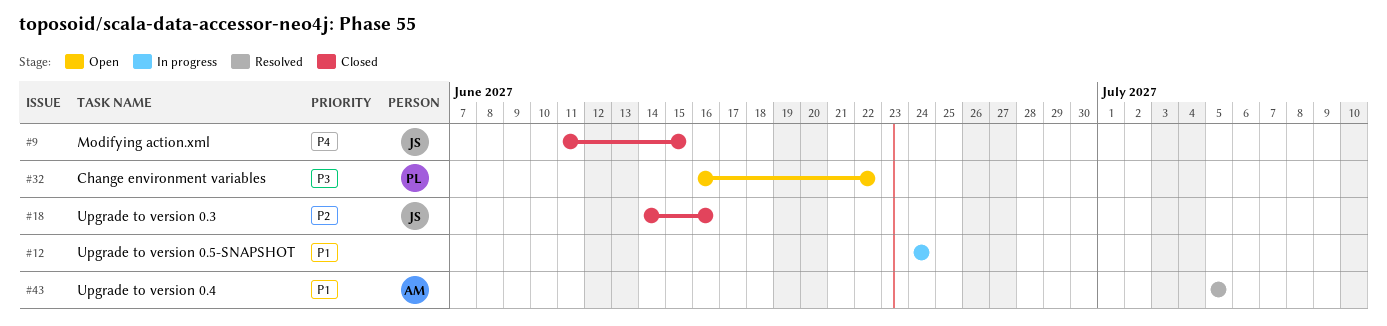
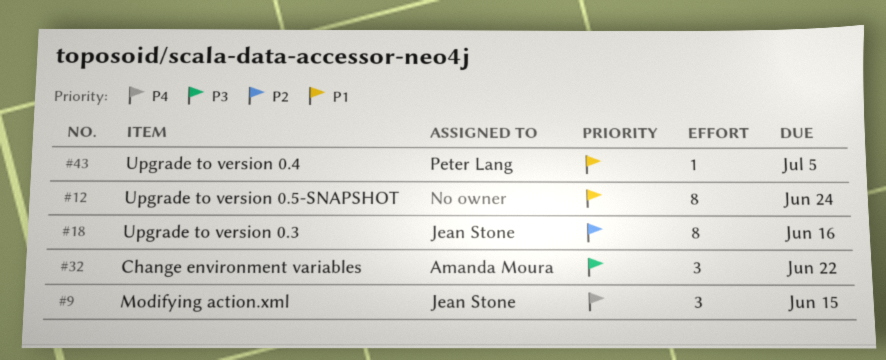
#32, owner: Peter Lang -> Amanda Moura
#43, owner: Amanda Moura -> Peter Lang

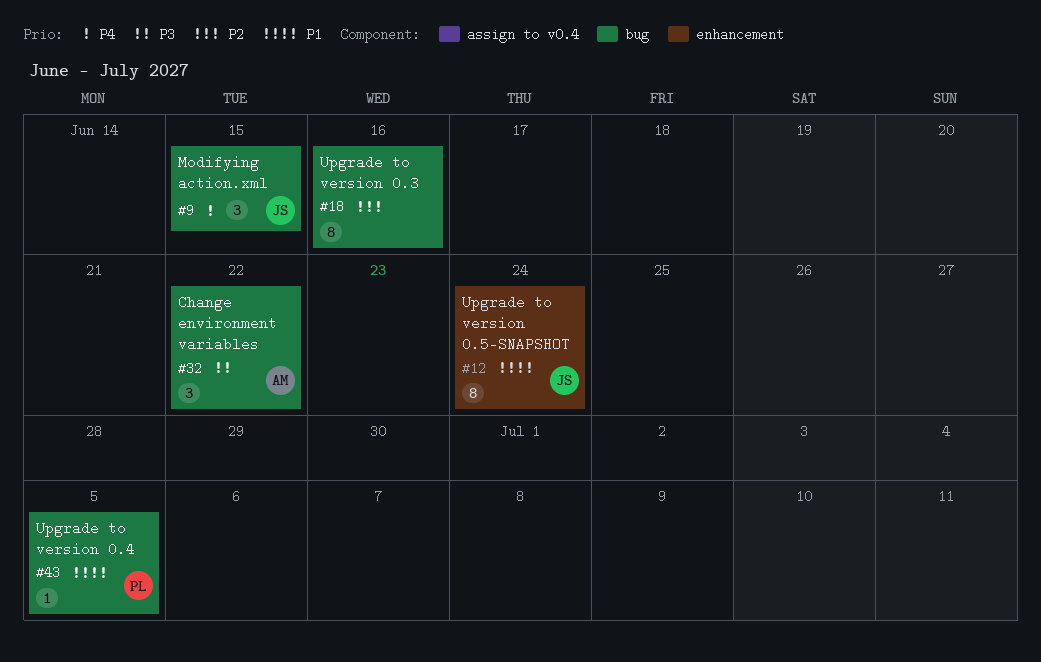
#12, owner: none -> Jean Stone
#18, owner: Jean Stone -> none

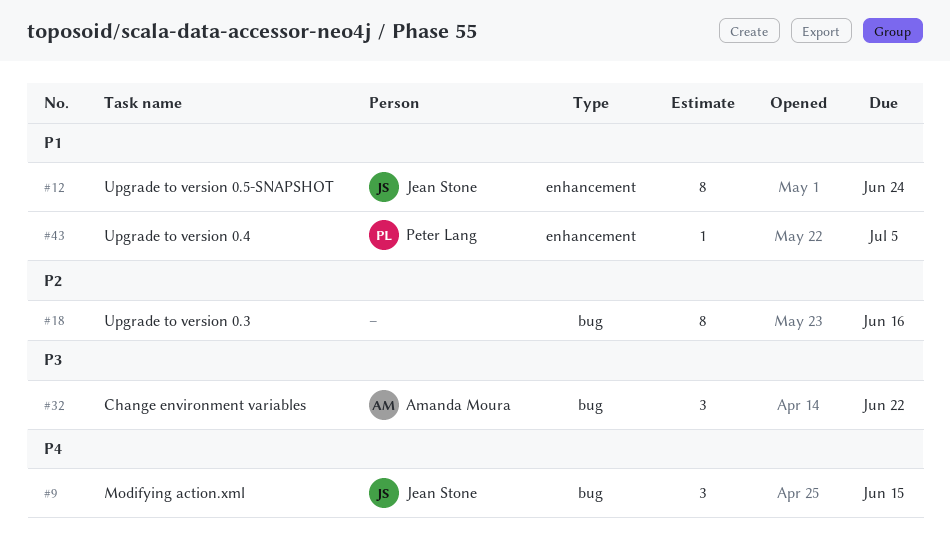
#43, label: bug -> enhancement

